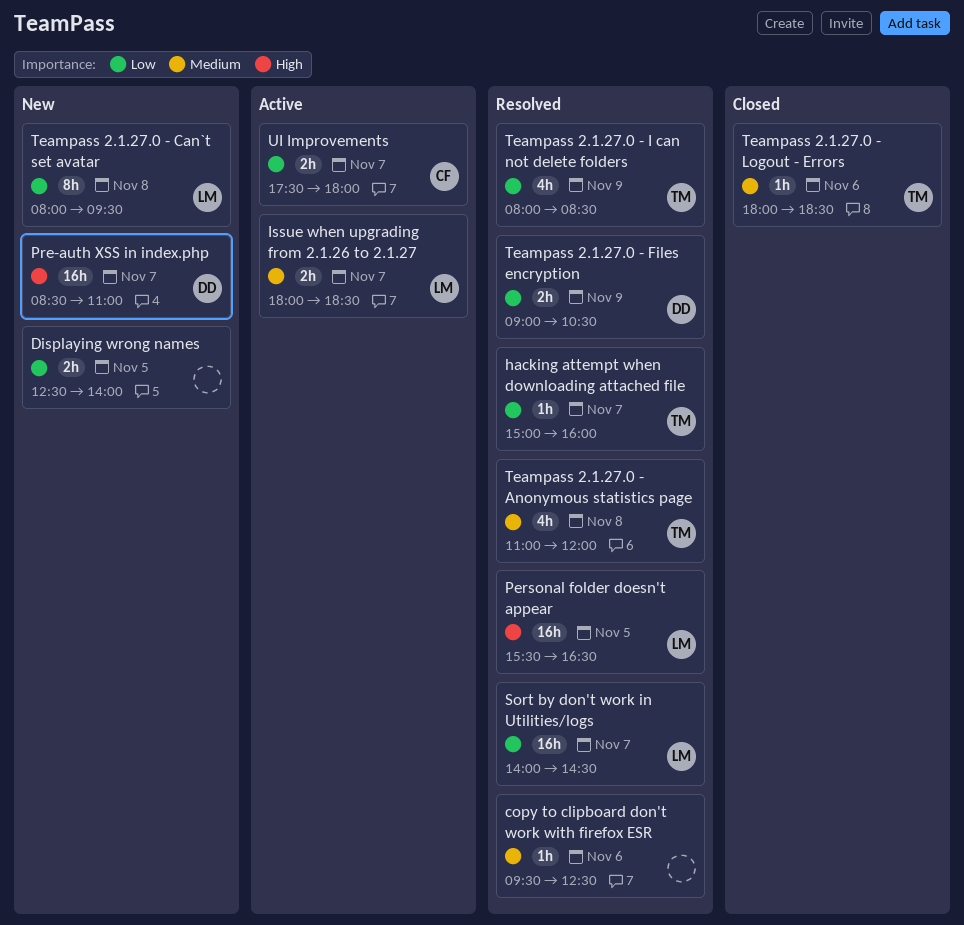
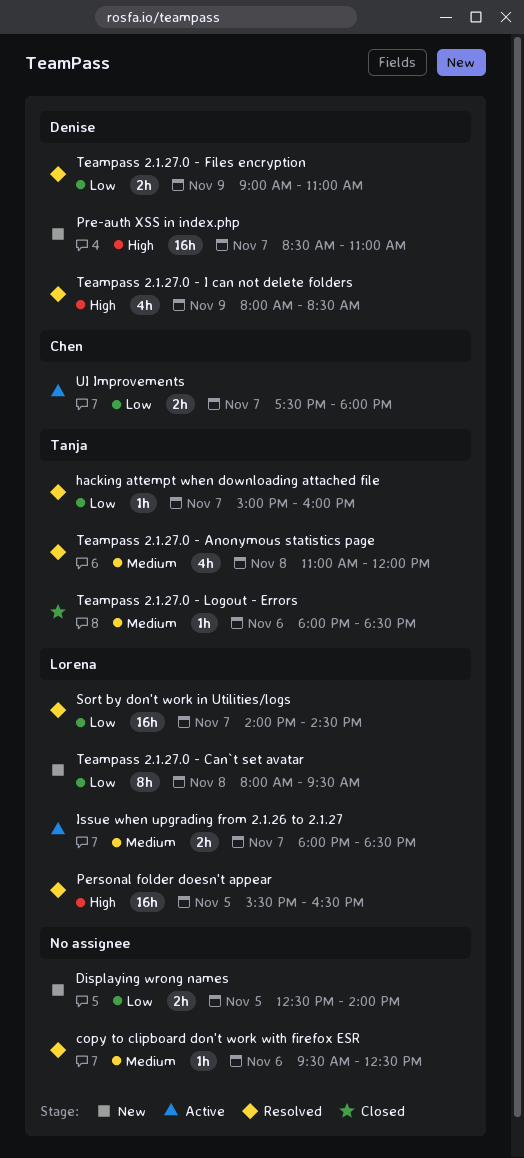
Teampass 2.1.27.0 - Files encryption, ends: 10:30 -> 11:00
Teampass 2.1.27.0 - I can not delete folders, owner: Tanja -> Denise
Teampass 2.1.27.0 - I can not delete folders, priority: Low -> High

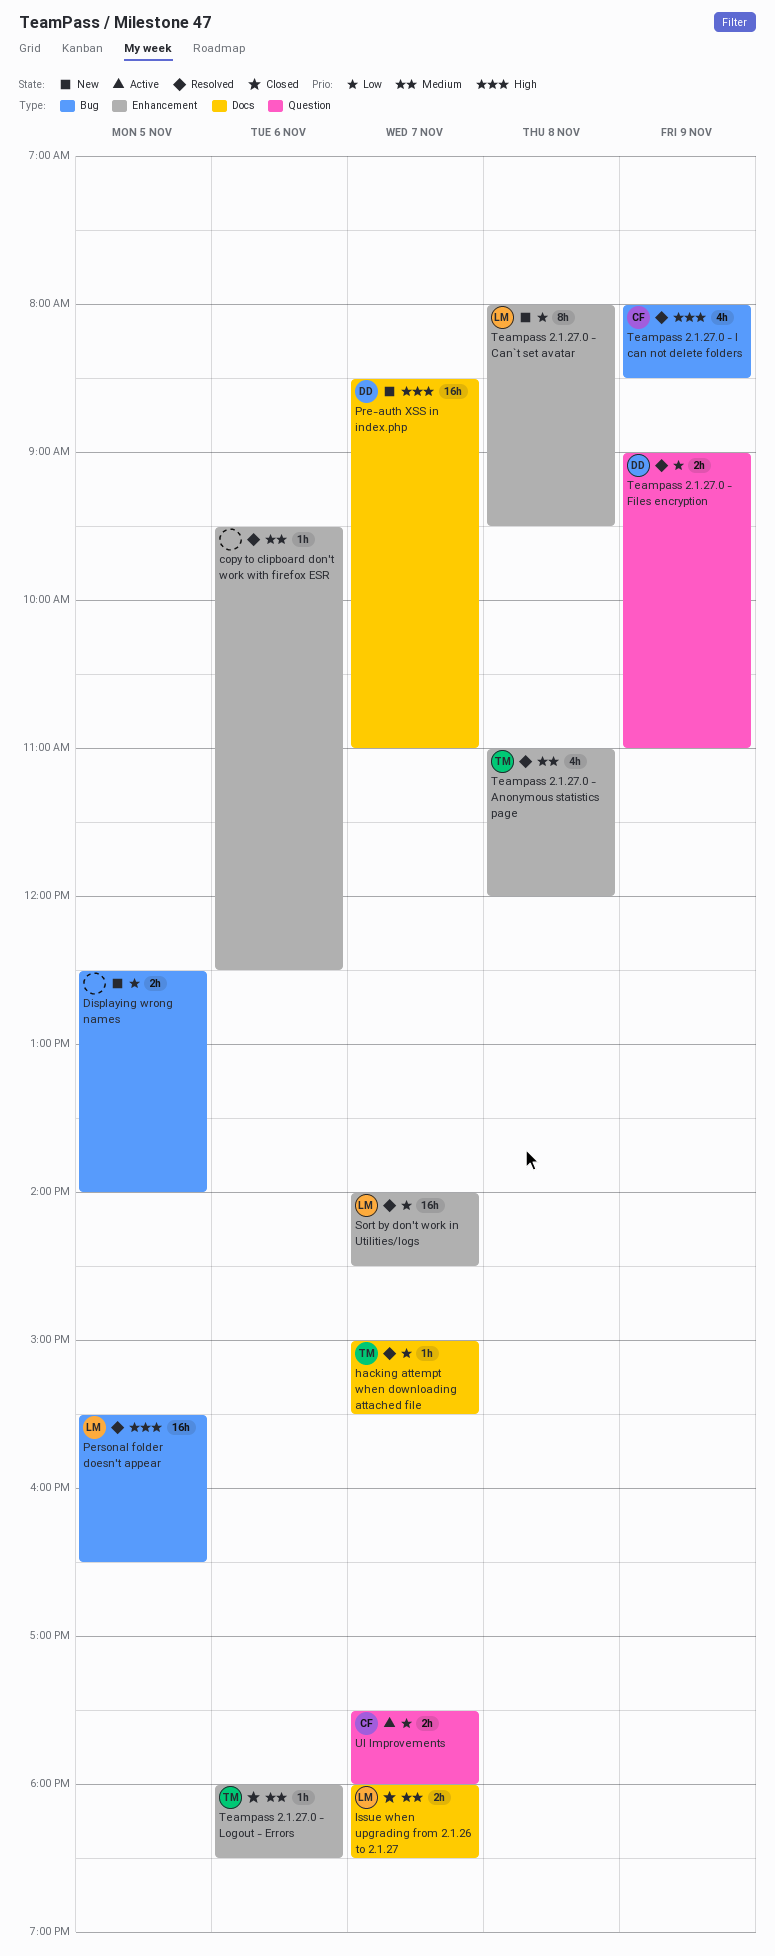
hacking attempt when downloading attached file, ends: 16:00 -> 15:30
Issue when upgrading from 2.1.26 to 2.1.27, status: Active -> Closed
Teampass 2.1.27.0 - I can not delete folders, owner: Denise -> Chen

